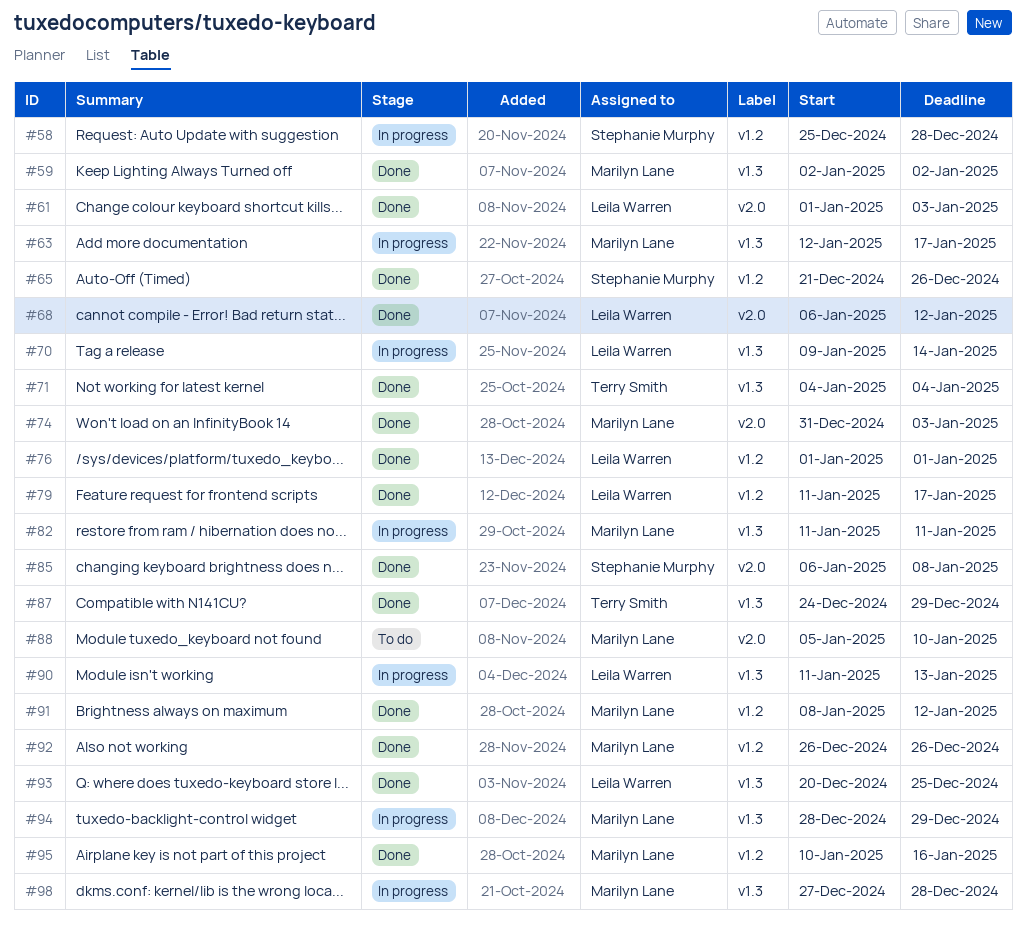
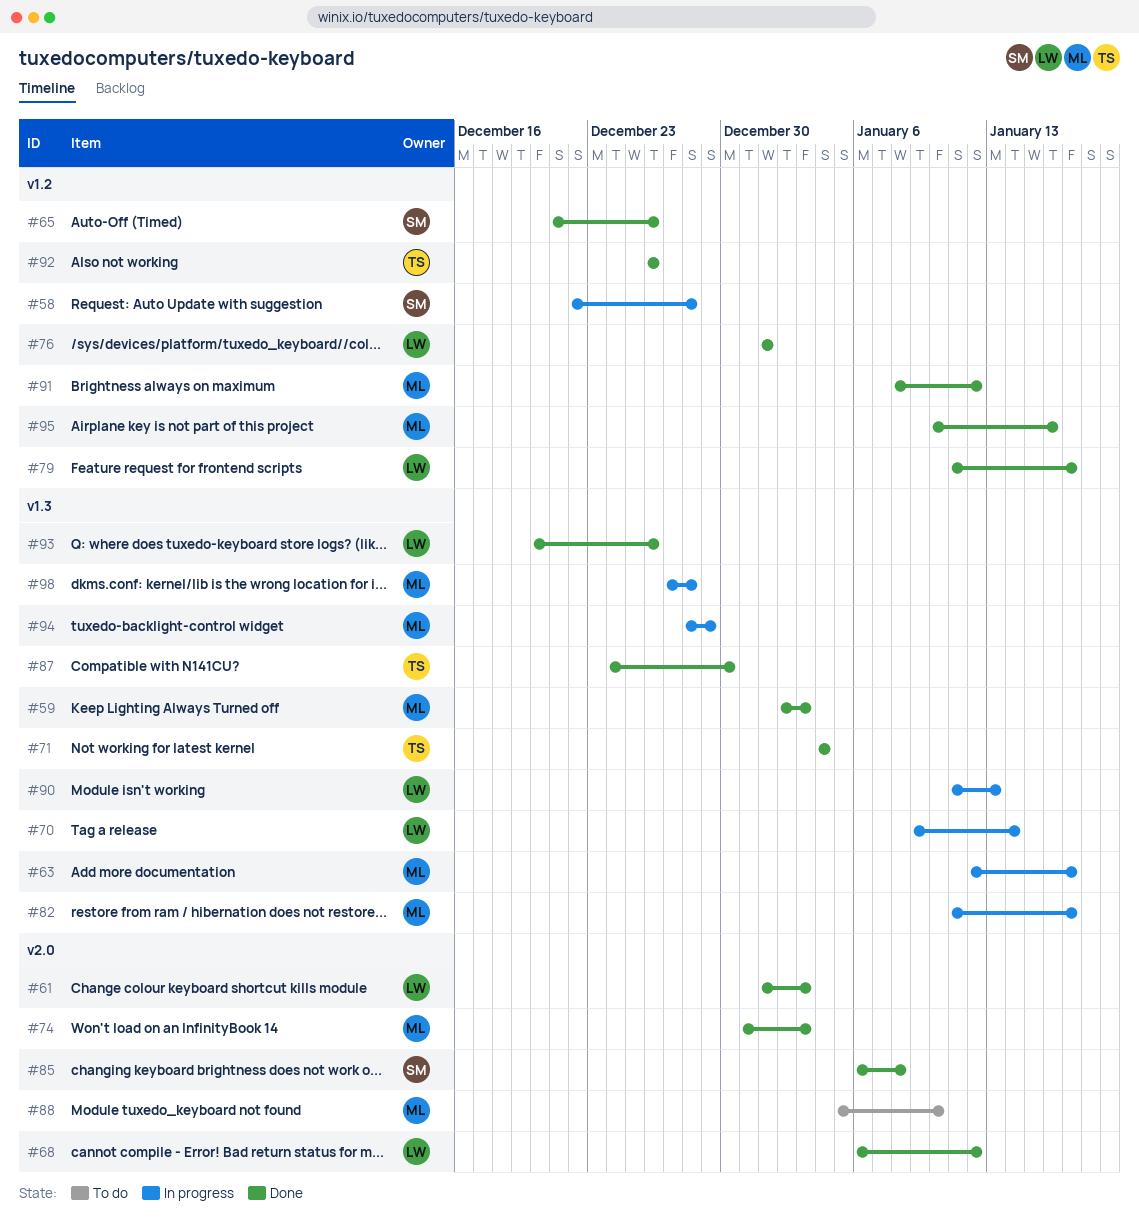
#58, start: Dec 25 -> Dec 22
#59, due: Jan 2 -> Jan 3
#82, due: Jan 11 -> Jan 17
#87, due: Dec 29 -> Dec 30
#92, owner: Marilyn Lane -> Terry Smith
#93, due: Dec 25 -> Dec 26

